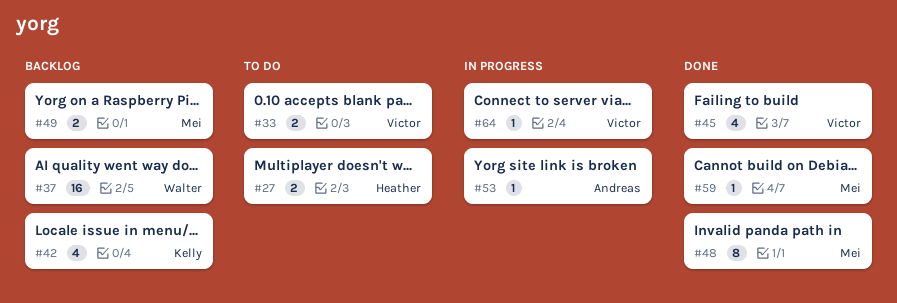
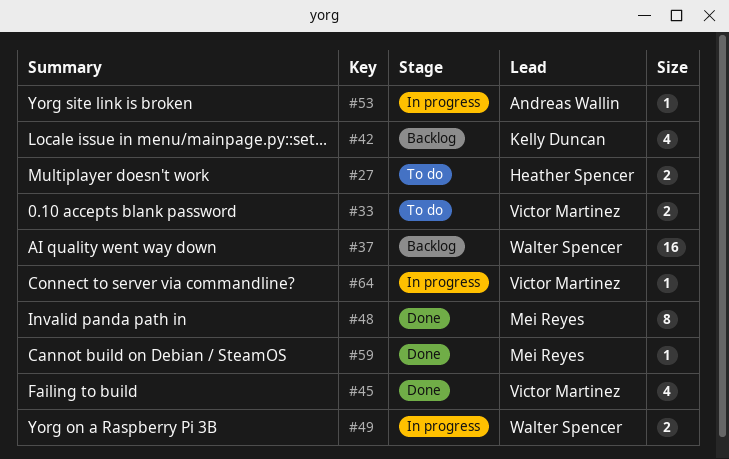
#49, status: Backlog -> In progress
#49, owner: Mei Reyes -> Walter Spencer

